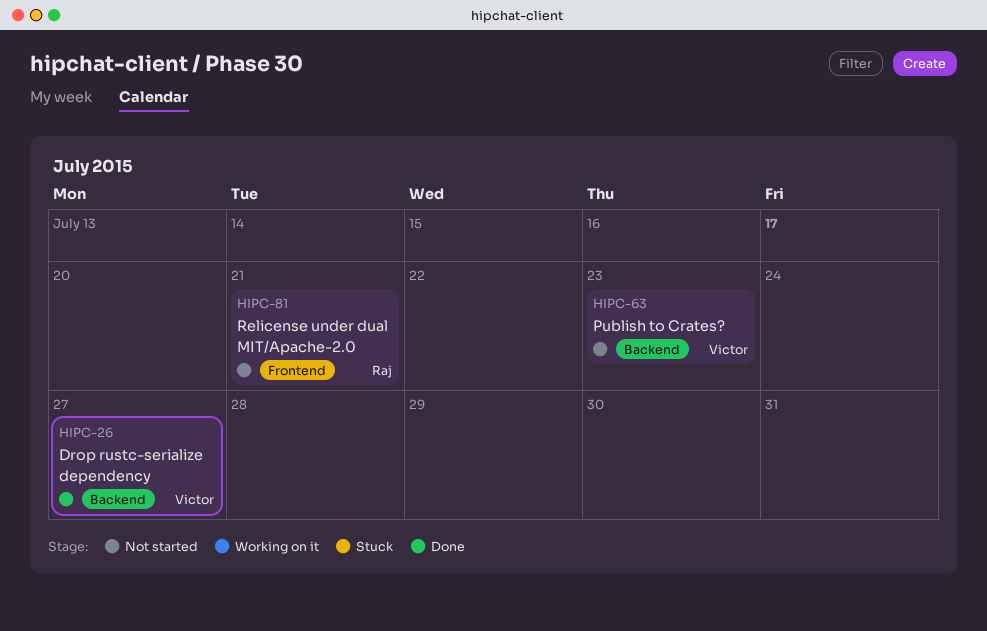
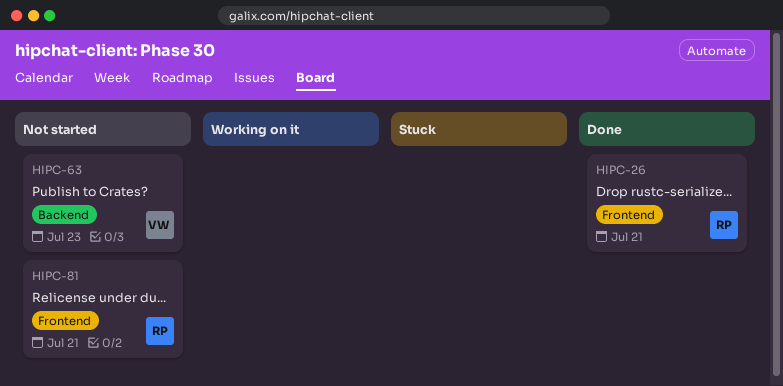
HIPC-26, owner: Victor -> Raj
HIPC-26, label: Backend -> Frontend
HIPC-26, due: Jul 27 -> Jul 21

